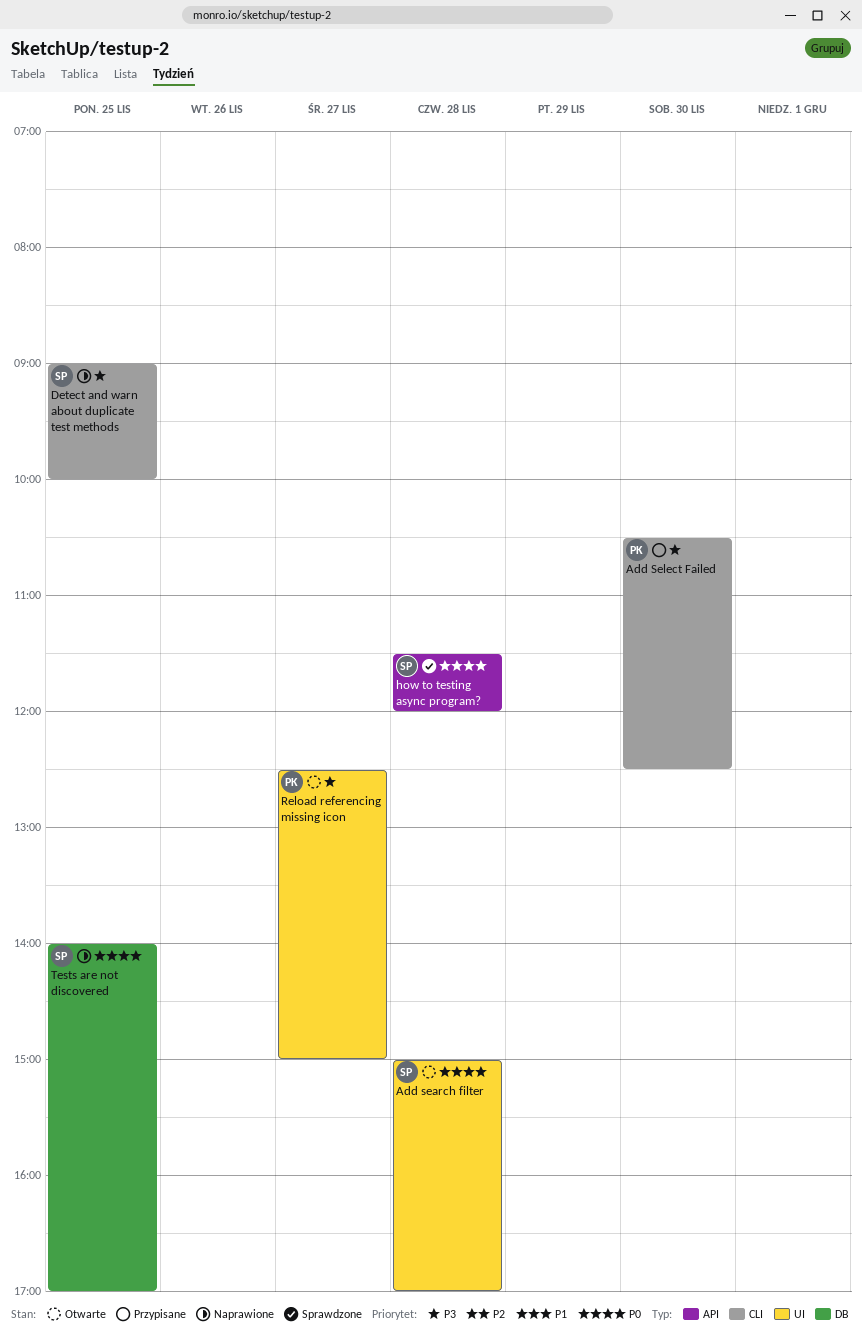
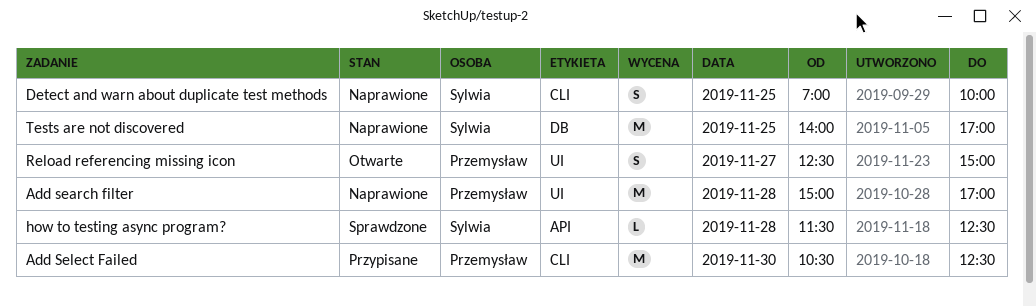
Add search filter, status: Otwarte -> Naprawione
Add search filter, owner: Sylwia -> Przemysław
Detect and warn about duplicate test methods, begins: 09:00 -> 07:00
how to testing async program?, ends: 12:00 -> 12:30

